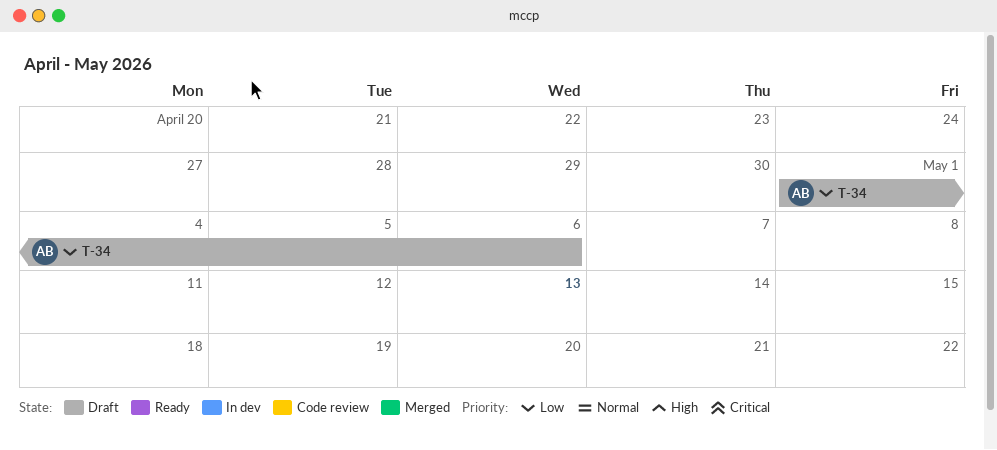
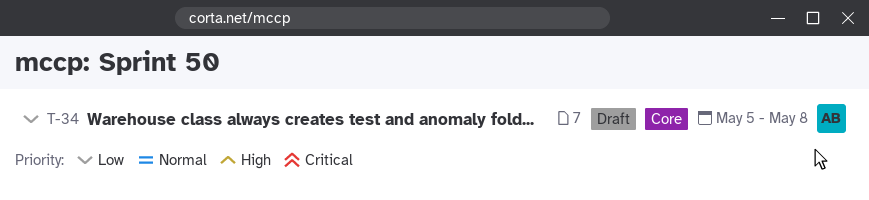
T-34, start: May 1 -> May 5
T-34, due: May 6 -> May 8

